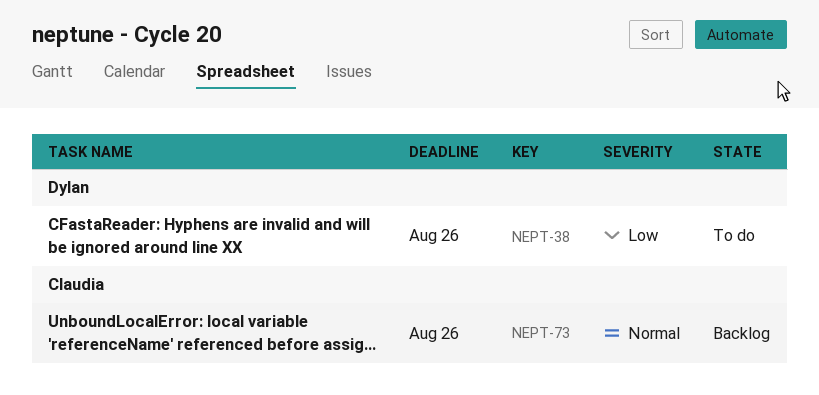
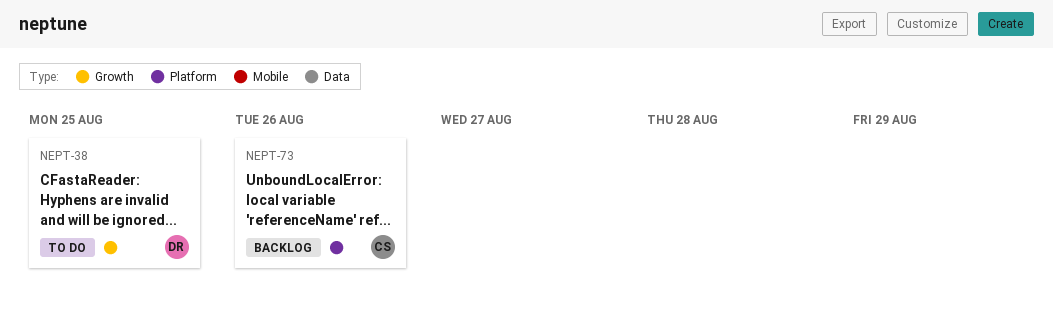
NEPT-38, due: Aug 26 -> Aug 25

